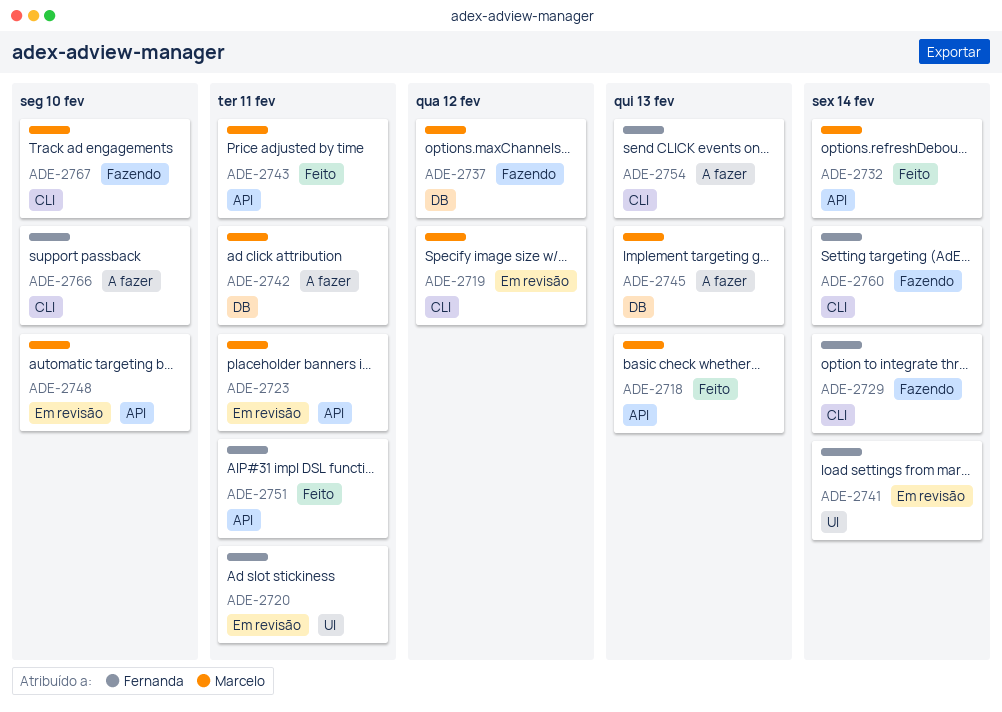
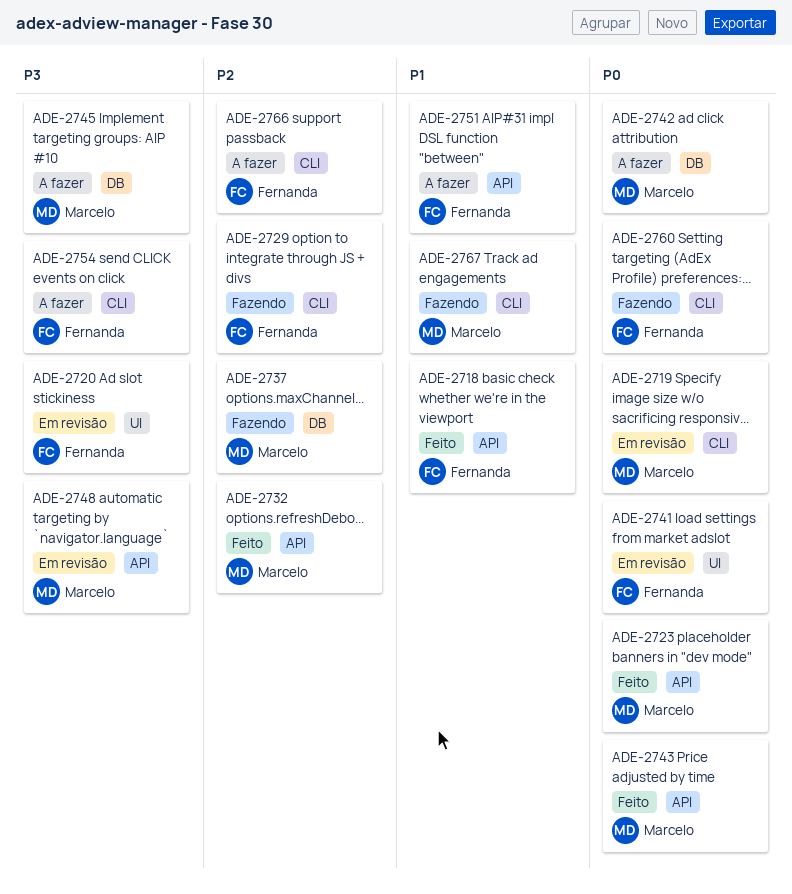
ADE-2718, owner: Marcelo -> Fernanda
ADE-2723, status: Em revisão -> Feito
ADE-2751, status: Feito -> A fazer

